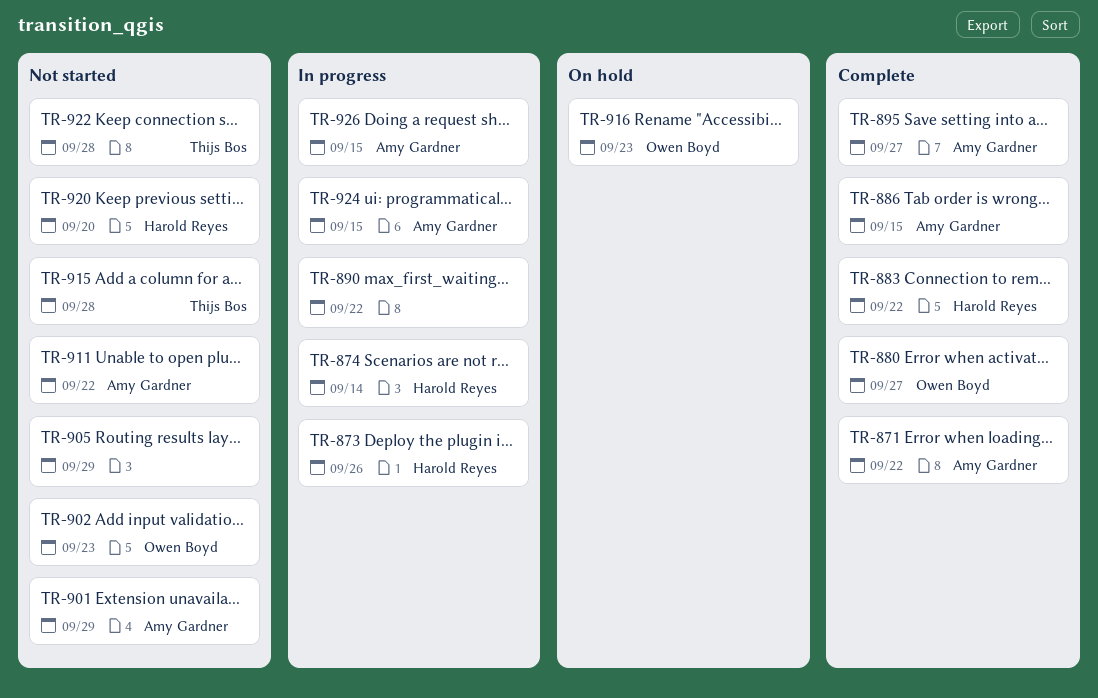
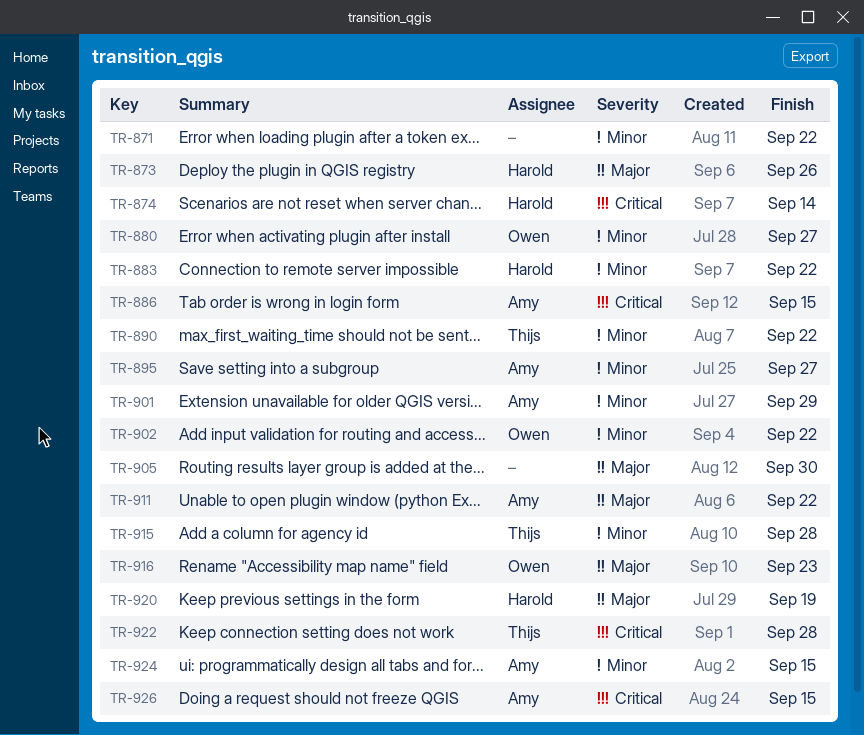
TR-871, owner: Amy Gardner -> none
TR-890, owner: none -> Thijs Bos
TR-902, due: Sep 23 -> Sep 22
TR-905, due: Sep 29 -> Sep 30
TR-920, due: Sep 20 -> Sep 19

